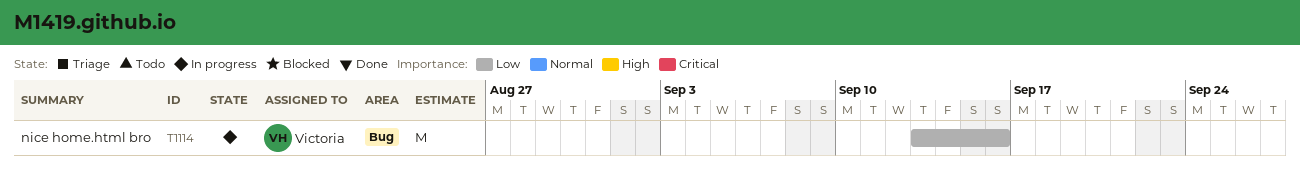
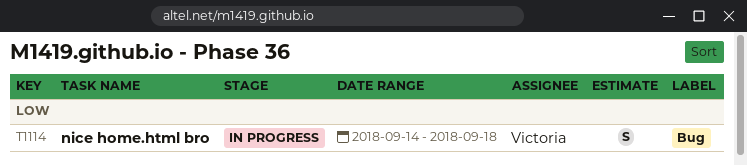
T1114, estimate: M -> S
T1114, start: Sep 13 -> Sep 14
T1114, due: Sep 16 -> Sep 18

